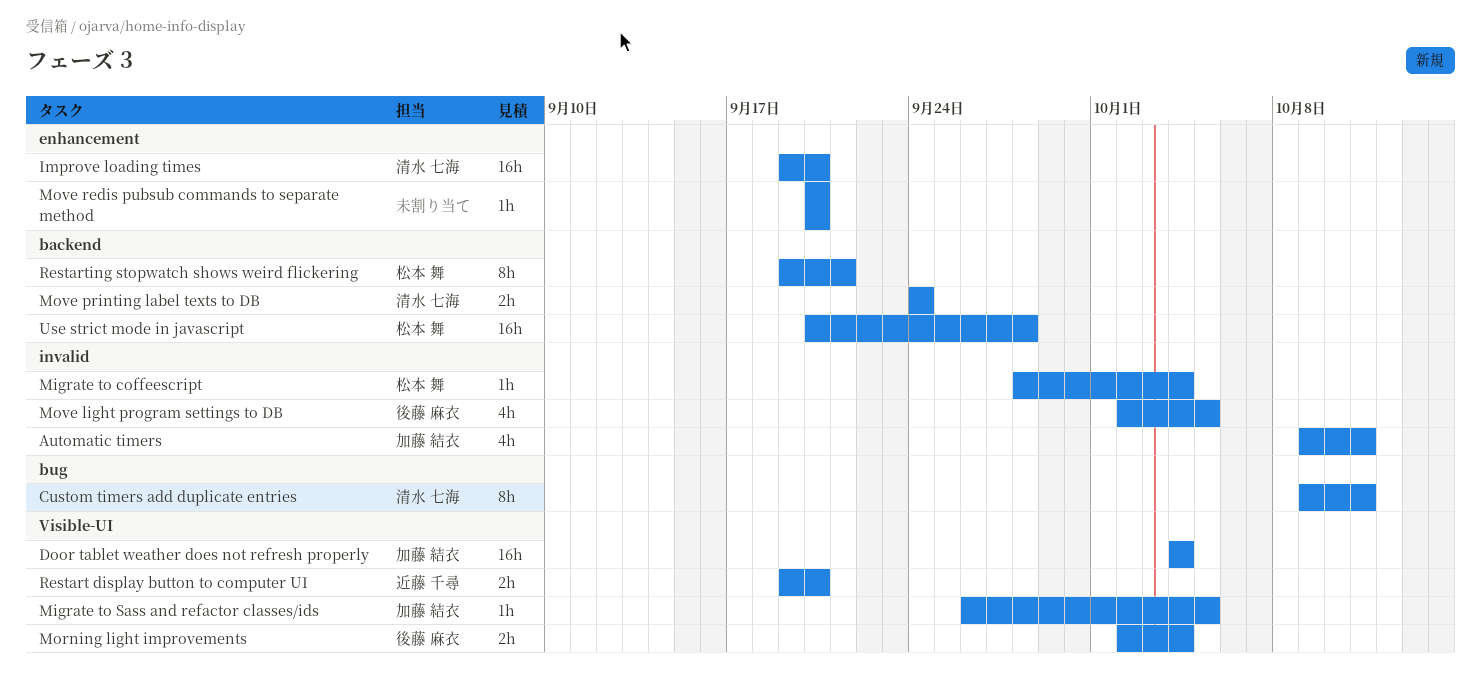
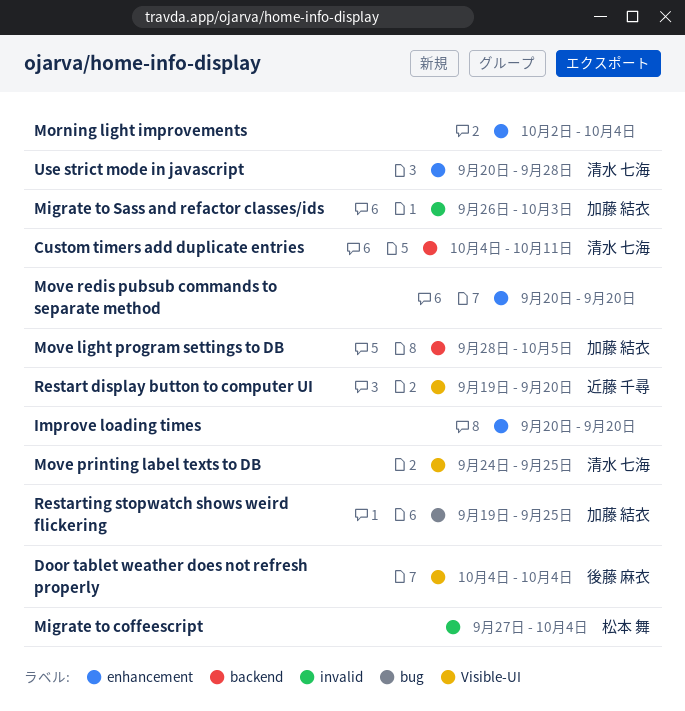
Automatic timers: present -> none
Custom timers add duplicate entries, label: bug -> backend
Custom timers add duplicate entries, start: Oct 9 -> Oct 4
Door tablet weather does not refresh properly, owner: 加藤 結衣 -> 後藤 麻衣
Improve loading times, owner: 清水 七海 -> none
Improve loading times, start: Sep 19 -> Sep 20
Migrate to coffeescript, start: Sep 28 -> Sep 27
Migrate to Sass and refactor classes/ids, label: Visible-UI -> invalid
Migrate to Sass and refactor classes/ids, due: Oct 5 -> Oct 3
Morning light improvements, owner: 後藤 麻衣 -> none
Morning light improvements, label: Visible-UI -> enhancement
Move light program settings to DB, owner: 後藤 麻衣 -> 加藤 結衣
Move light program settings to DB, label: invalid -> backend
Move light program settings to DB, start: Oct 2 -> Sep 28
Move printing label texts to DB, label: backend -> Visible-UI
Move printing label texts to DB, due: Sep 24 -> Sep 25
Restarting stopwatch shows weird flickering, owner: 松本 舞 -> 加藤 結衣
Restarting stopwatch shows weird flickering, label: backend -> bug
Restarting stopwatch shows weird flickering, due: Sep 21 -> Sep 25
Use strict mode in javascript, owner: 松本 舞 -> 清水 七海
Use strict mode in javascript, label: backend -> enhancement

